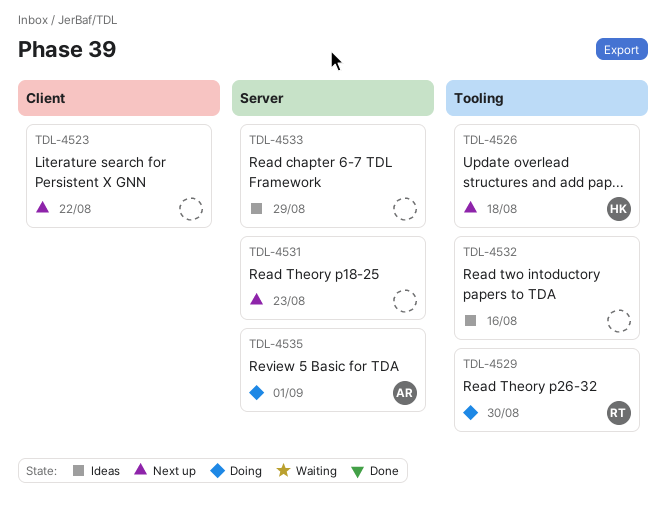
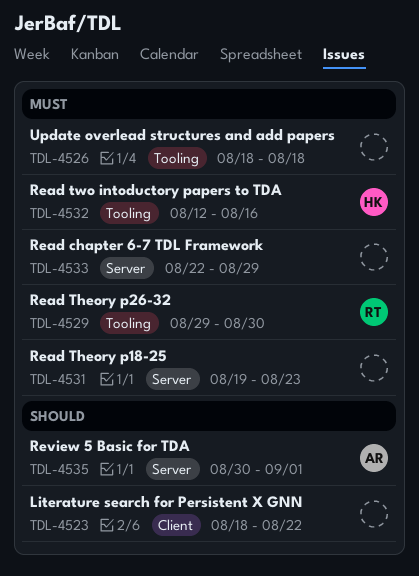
TDL-4526, owner: HK -> none
TDL-4532, owner: none -> HK

